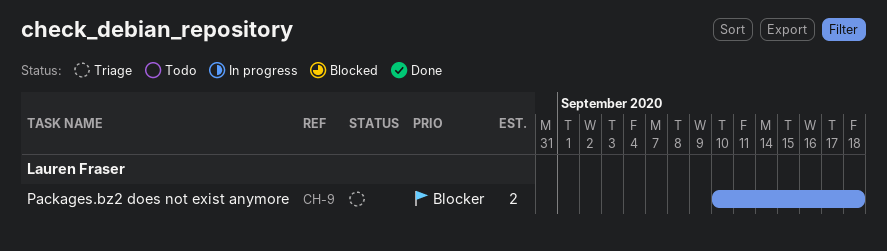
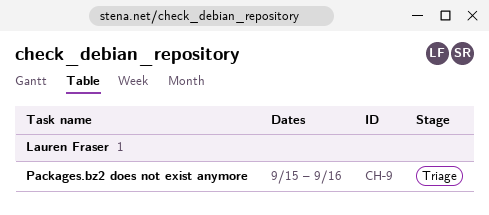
CH-9, start: Sep 10 -> Sep 15
CH-9, due: Sep 18 -> Sep 16

